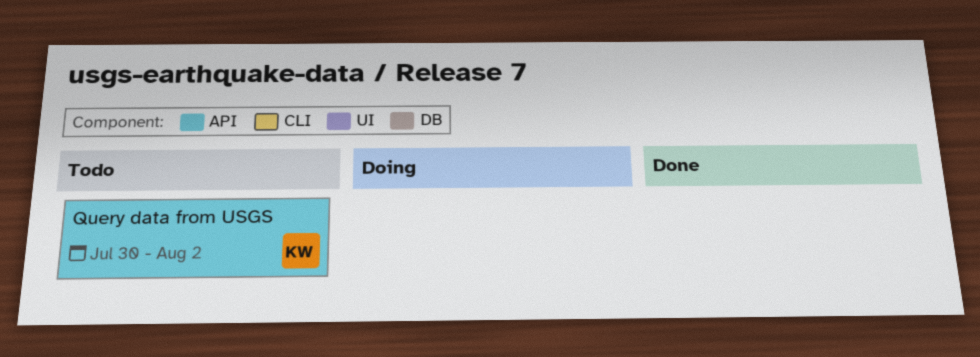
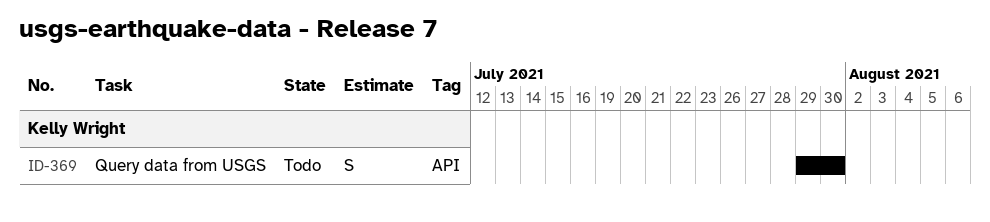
Query data from USGS, start: Jul 30 -> Jul 29
Query data from USGS, due: Aug 2 -> Jul 30

